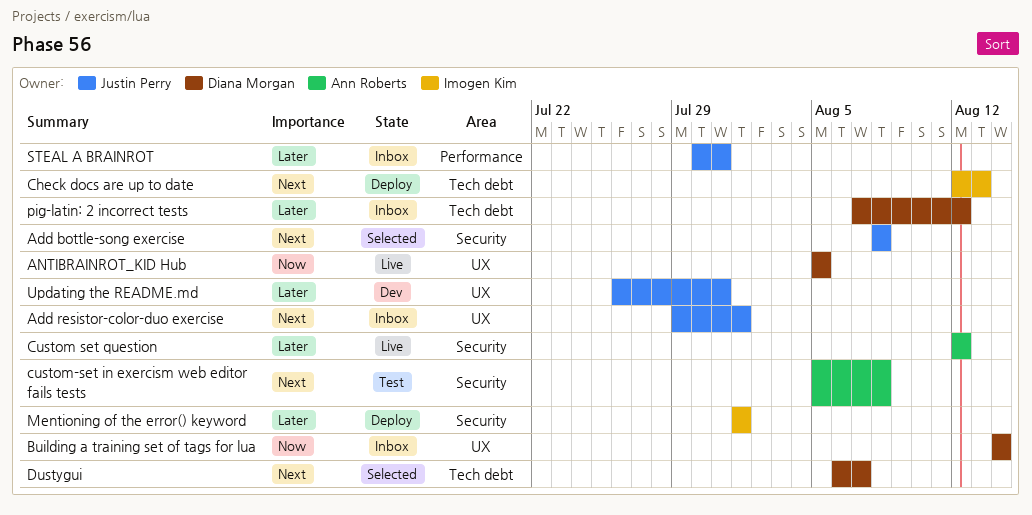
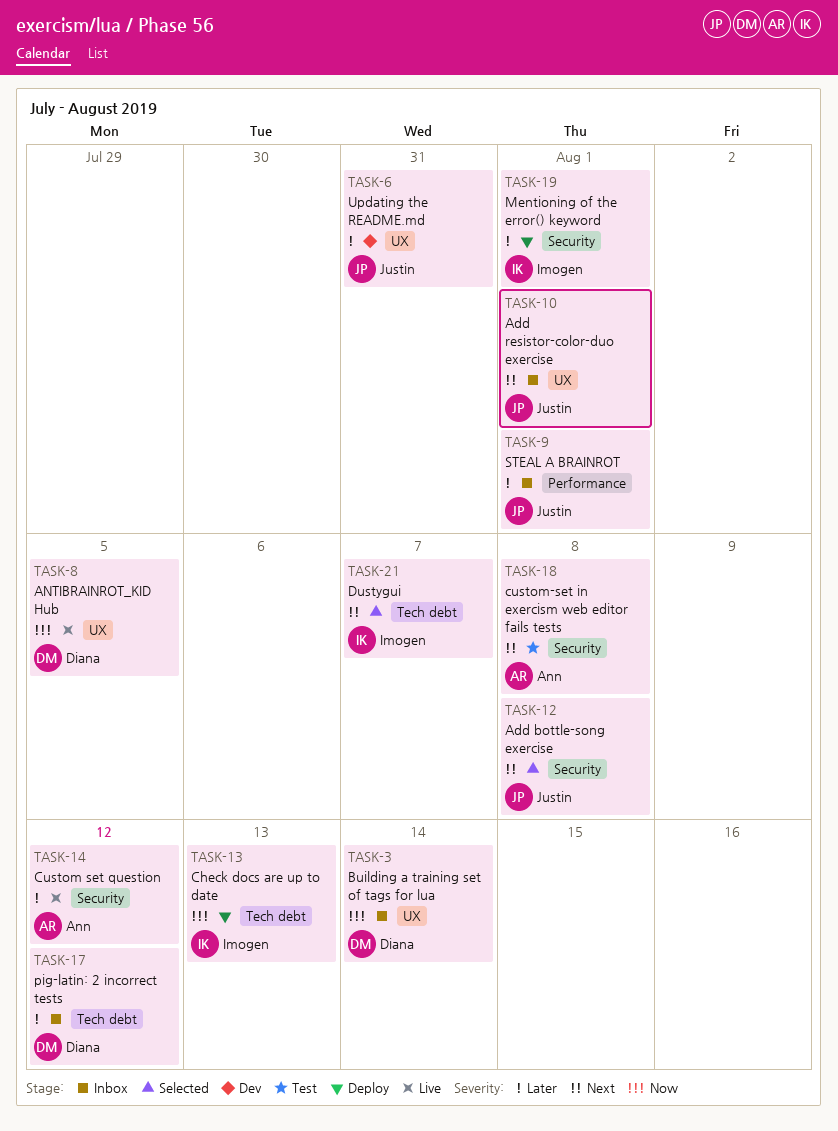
Check docs are up to date, priority: Next -> Now
Dustygui, owner: Diana Morgan -> Imogen Kim
STEAL A BRAINROT, due: Jul 31 -> Aug 1

